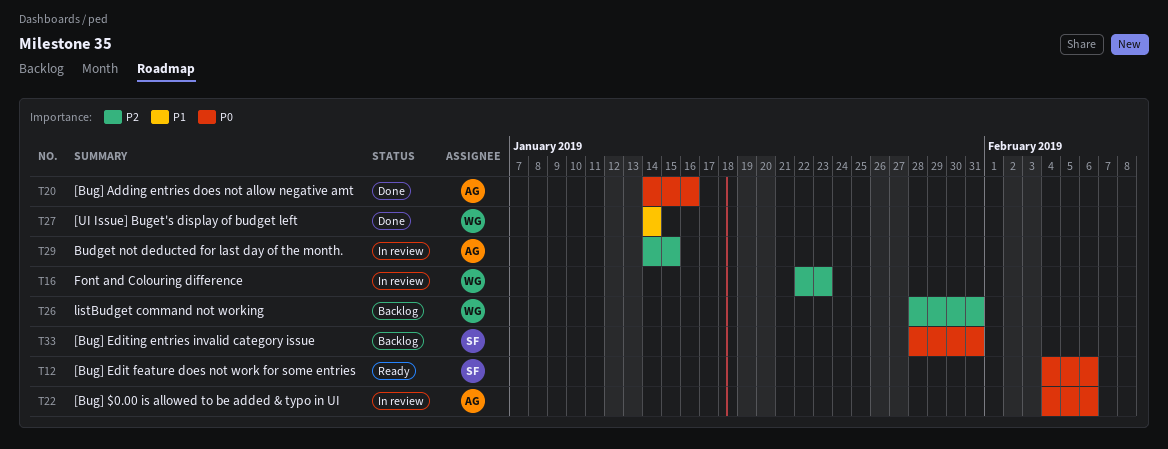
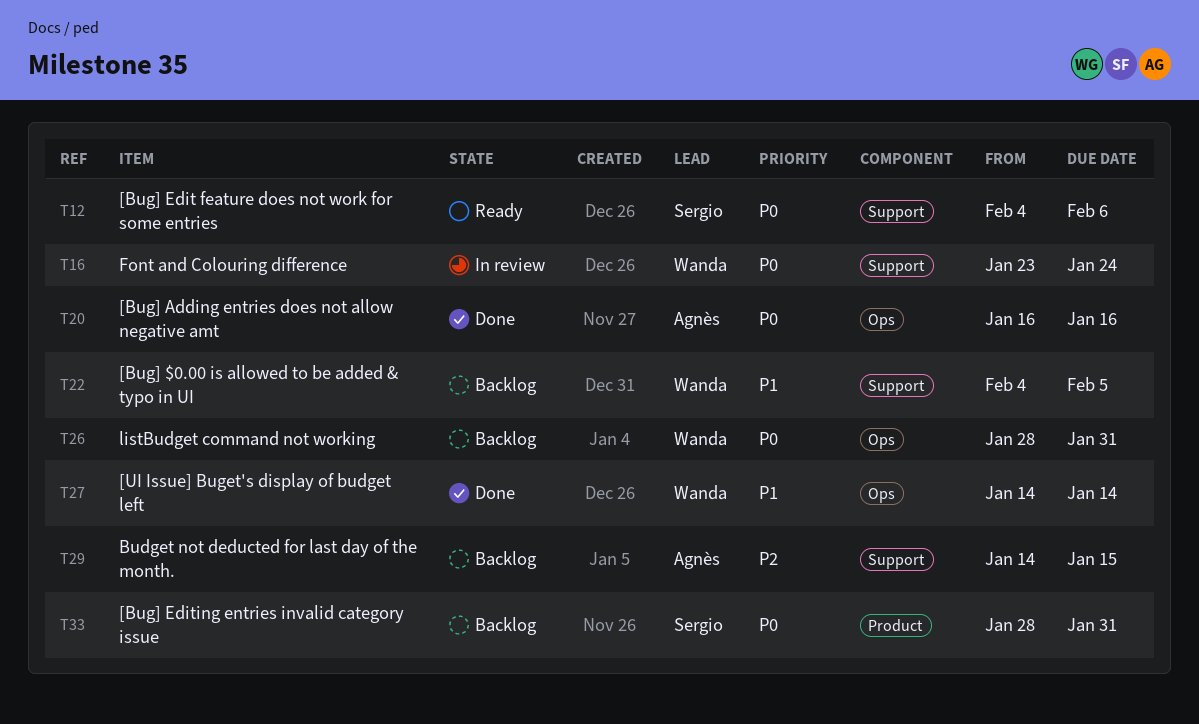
T16, priority: P2 -> P0
T16, start: Jan 22 -> Jan 23
T16, due: Jan 23 -> Jan 24
T20, start: Jan 14 -> Jan 16
T22, status: In review -> Backlog
T22, owner: Agnès -> Wanda
T22, priority: P0 -> P1
T22, due: Feb 6 -> Feb 5
T26, priority: P2 -> P0
T29, status: In review -> Backlog

